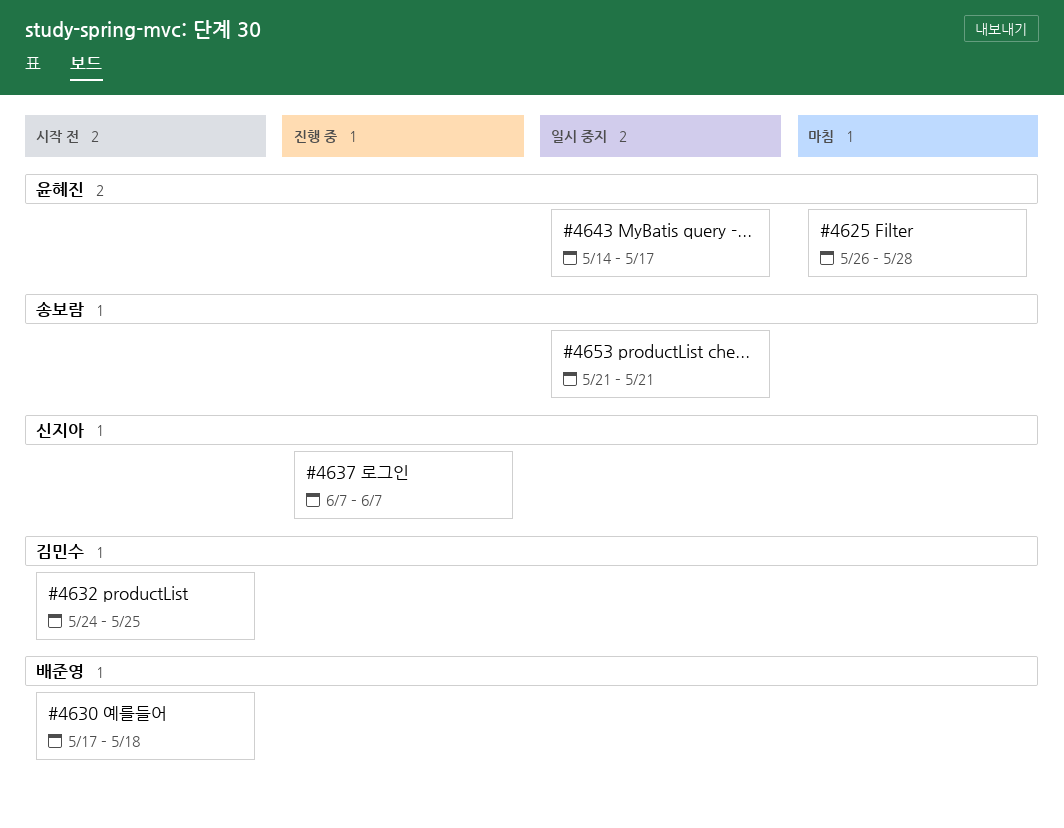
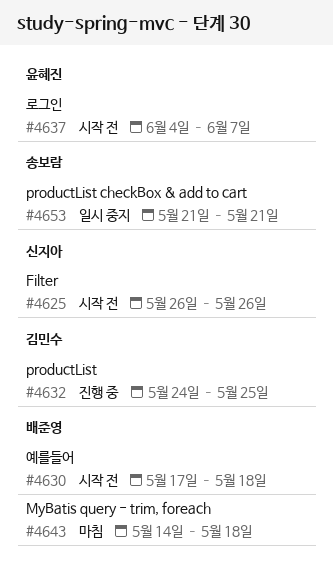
#4625, status: 마침 -> 시작 전
#4625, owner: 윤혜진 -> 신지아
#4625, due: May 28 -> May 26
#4632, status: 시작 전 -> 진행 중
#4637, status: 진행 중 -> 시작 전
#4637, owner: 신지아 -> 윤혜진
#4637, start: Jun 7 -> Jun 4
#4643, status: 일시 중지 -> 마침
#4643, owner: 윤혜진 -> 배준영
#4643, due: May 17 -> May 18

